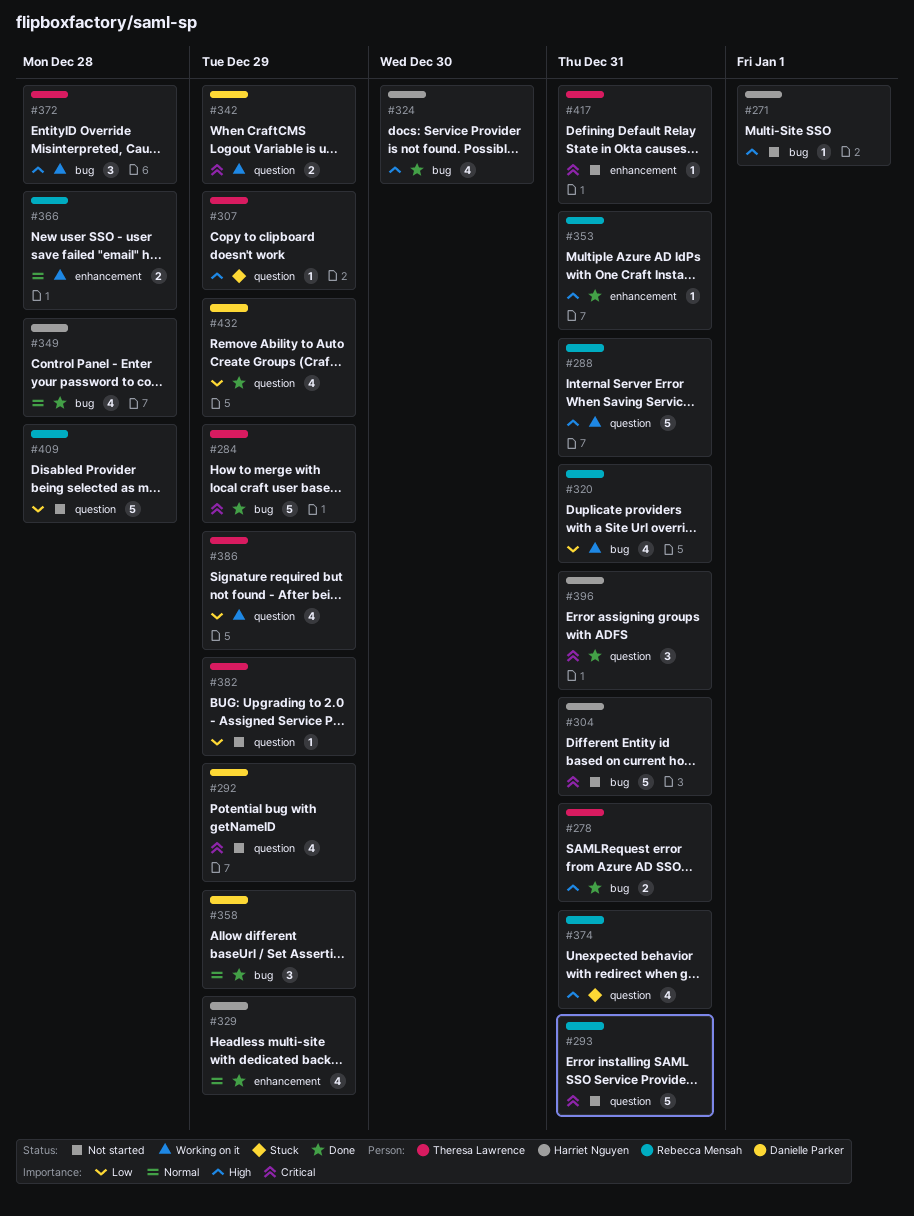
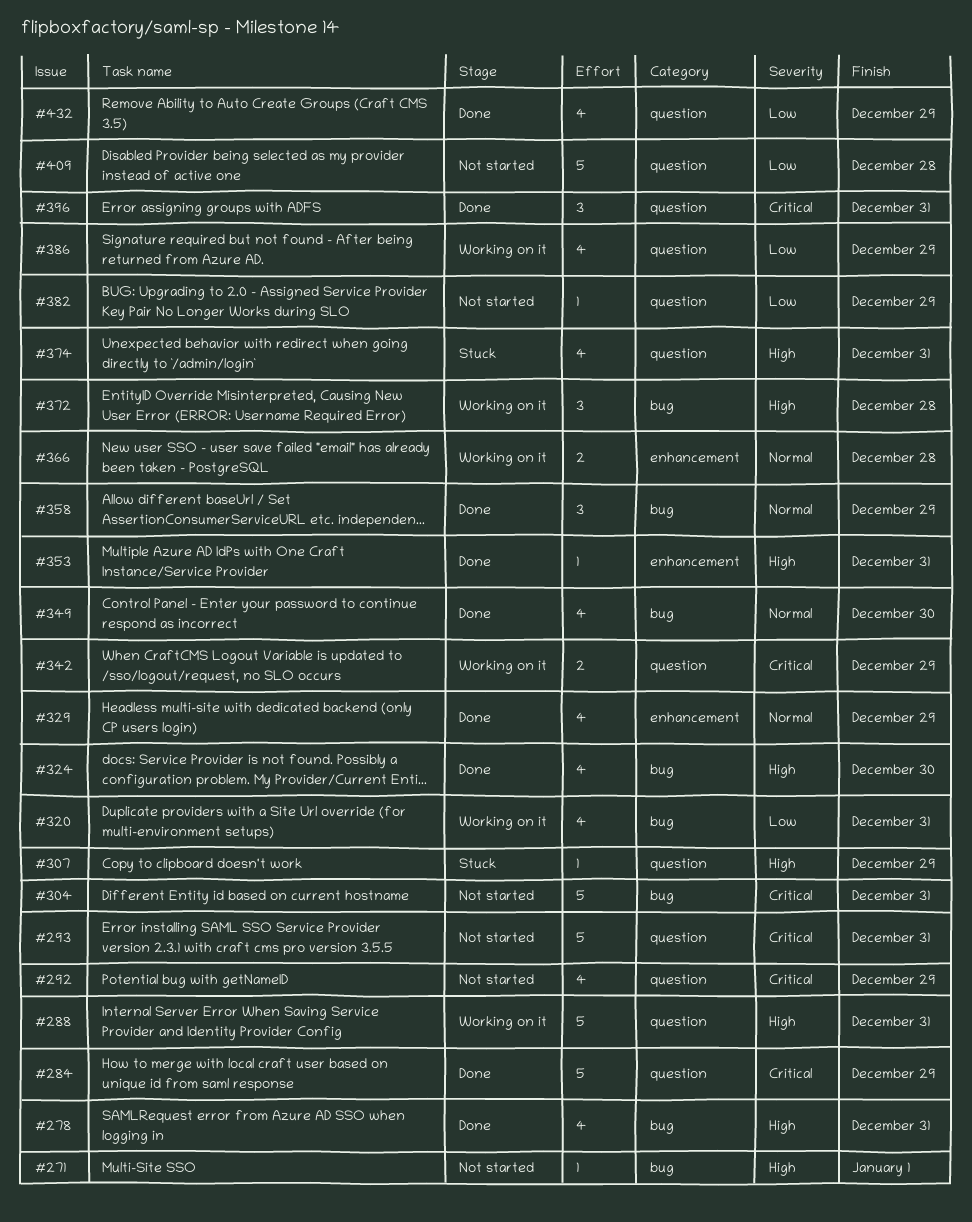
#278, estimate: 2 -> 4
#284, label: bug -> question
#349, due: Dec 28 -> Dec 30
#417: present -> none

